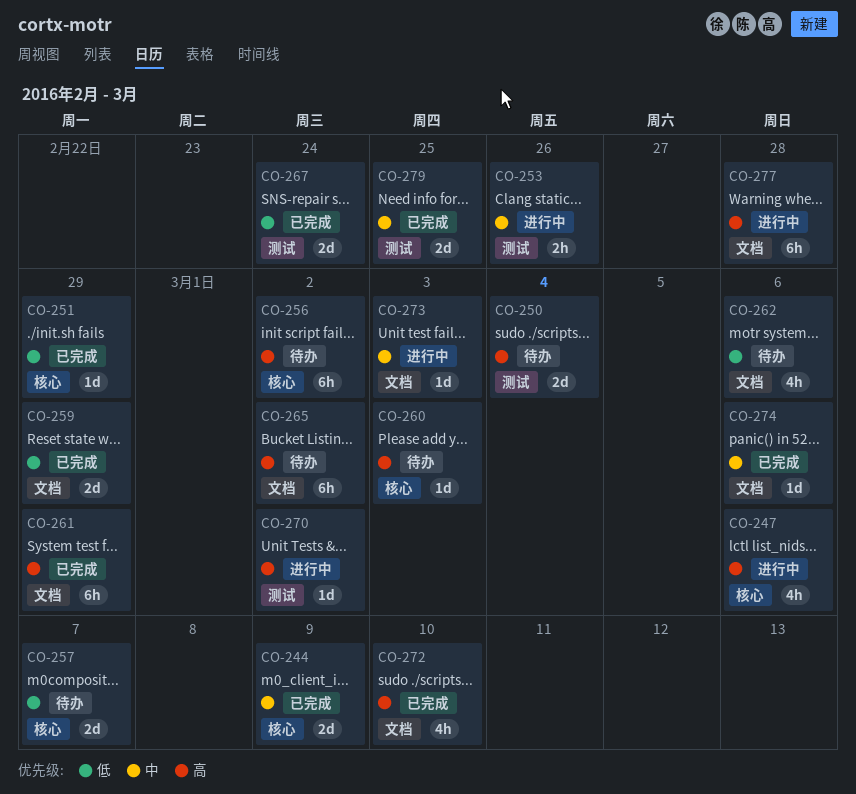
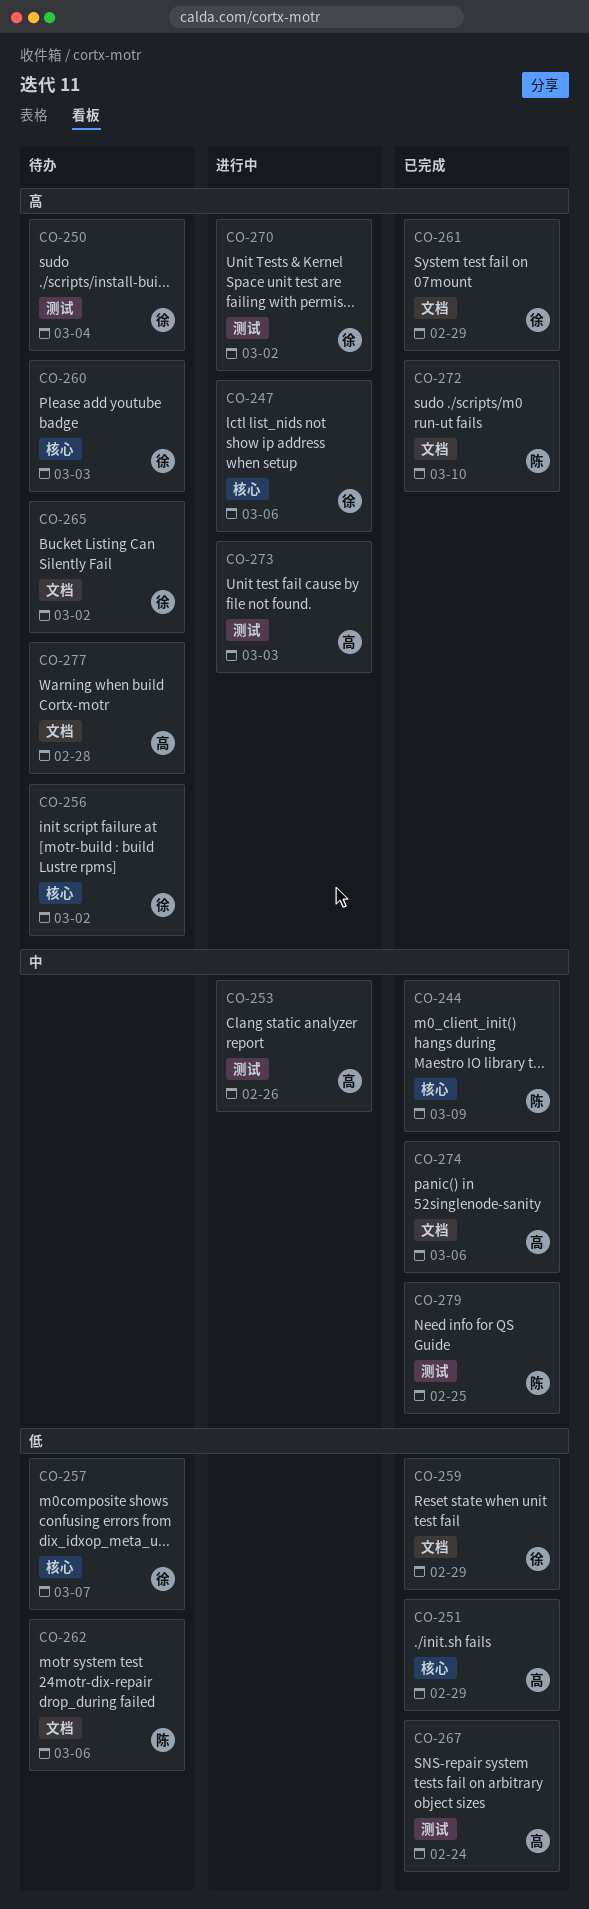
CO-273, priority: 中 -> 高
CO-273, label: 文档 -> 测试
CO-277, status: 进行中 -> 待办

